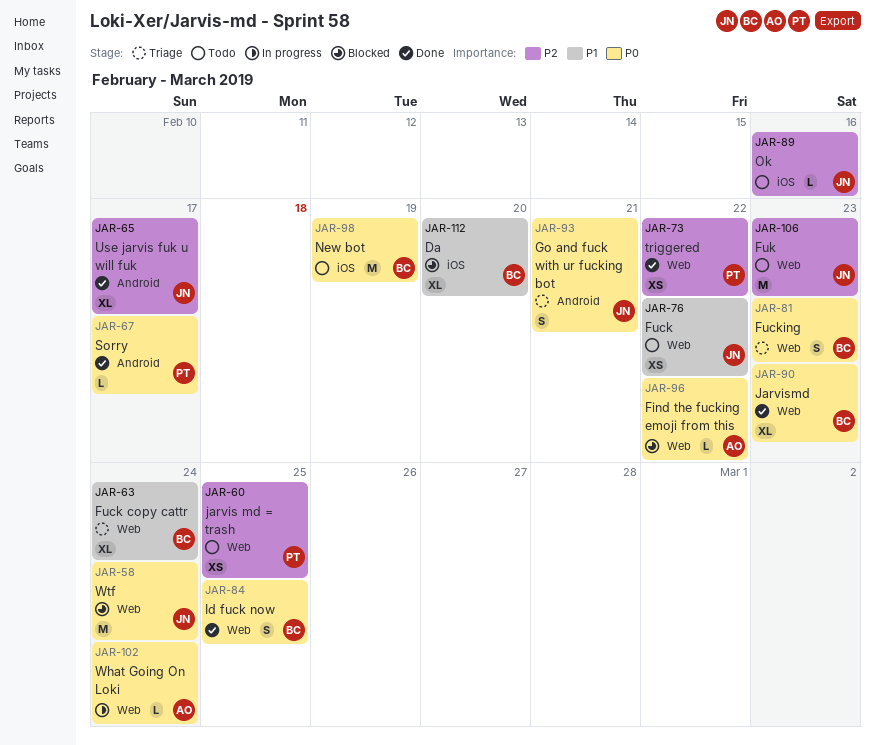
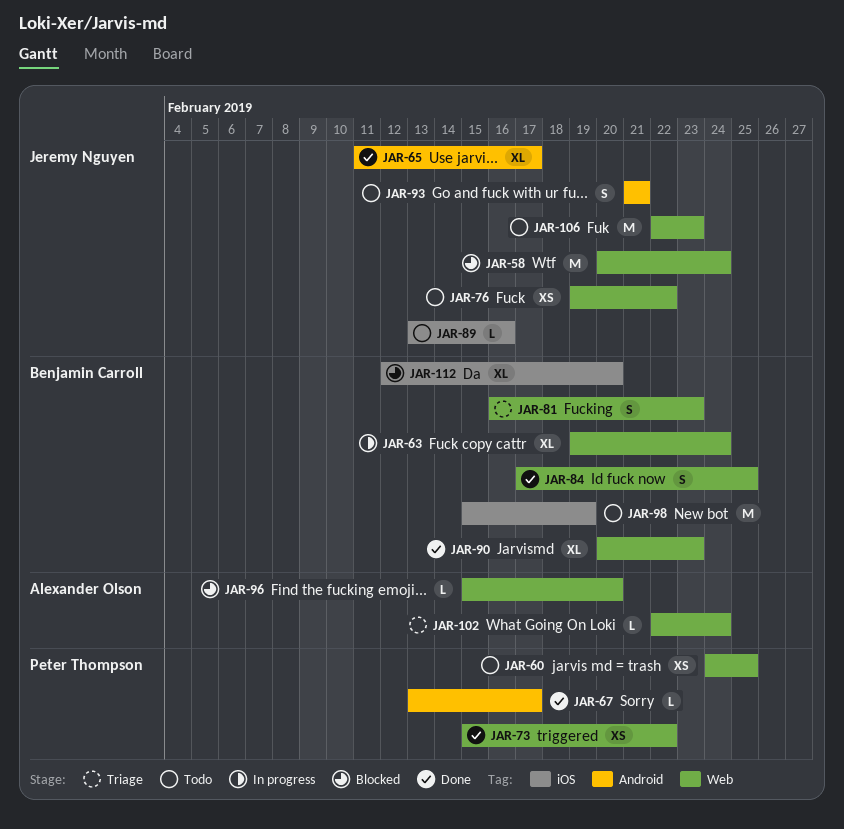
JAR-63, status: Triage -> In progress
JAR-93, status: Triage -> Todo
JAR-96, due: Feb 22 -> Feb 20
JAR-102, status: In progress -> Triage

